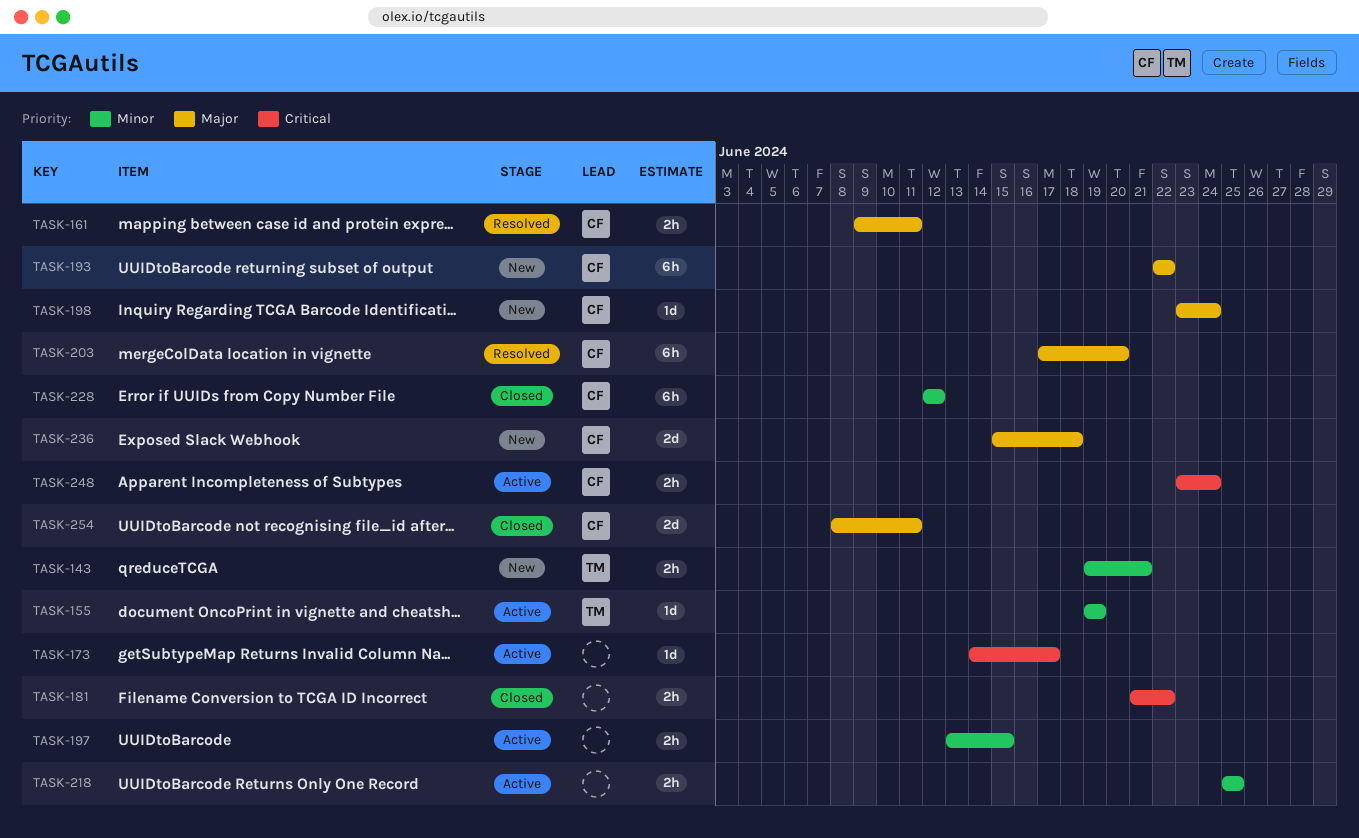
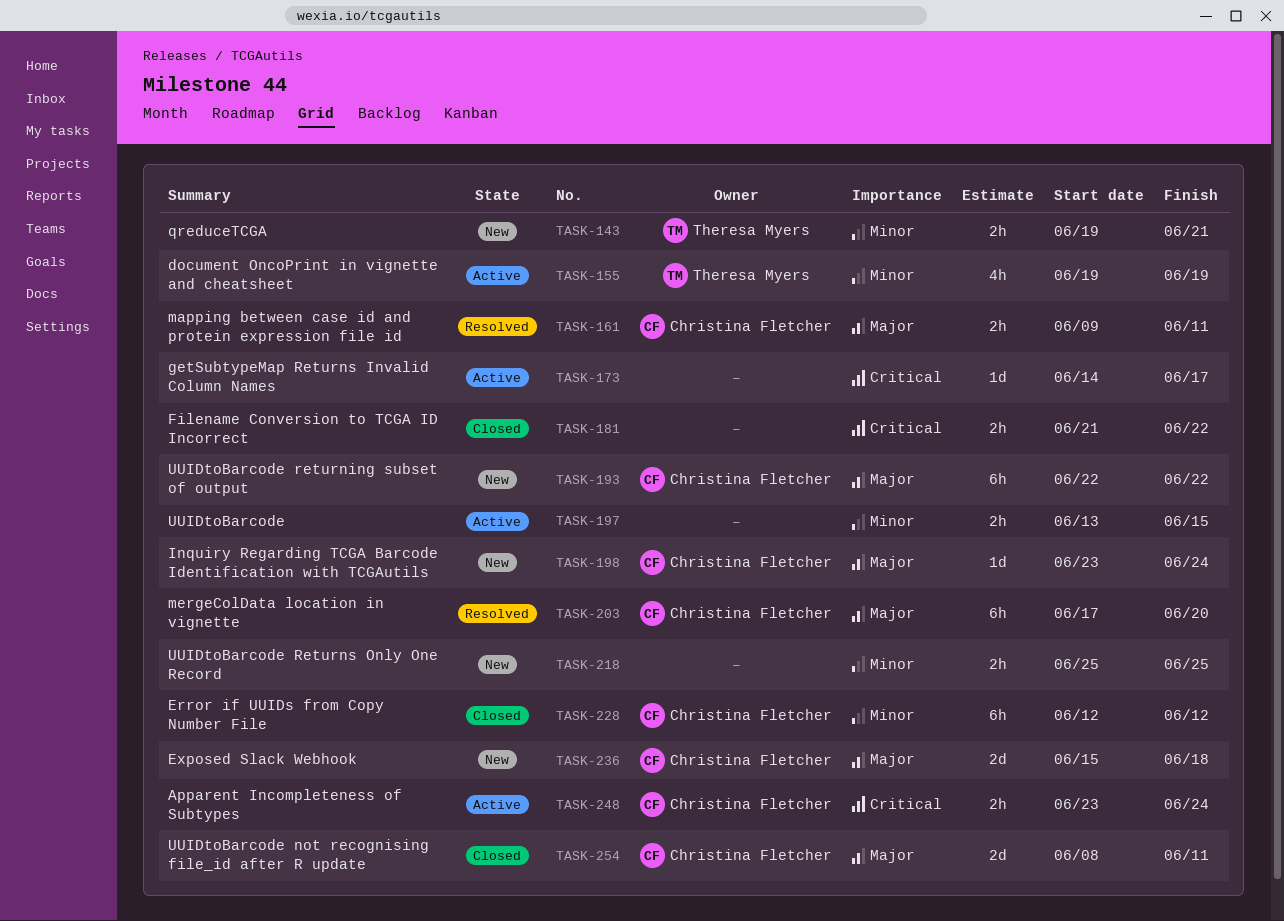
TASK-155, estimate: 1d -> 4h
TASK-218, status: Active -> New

